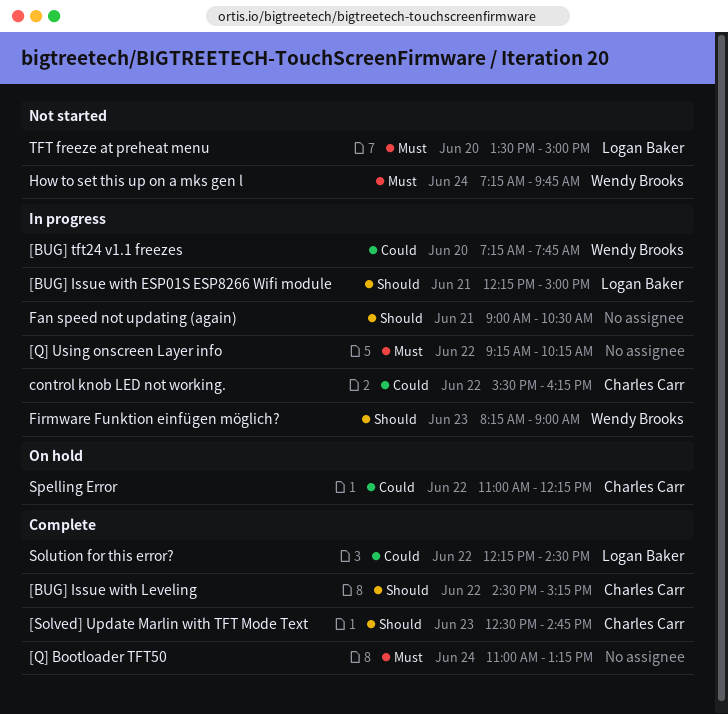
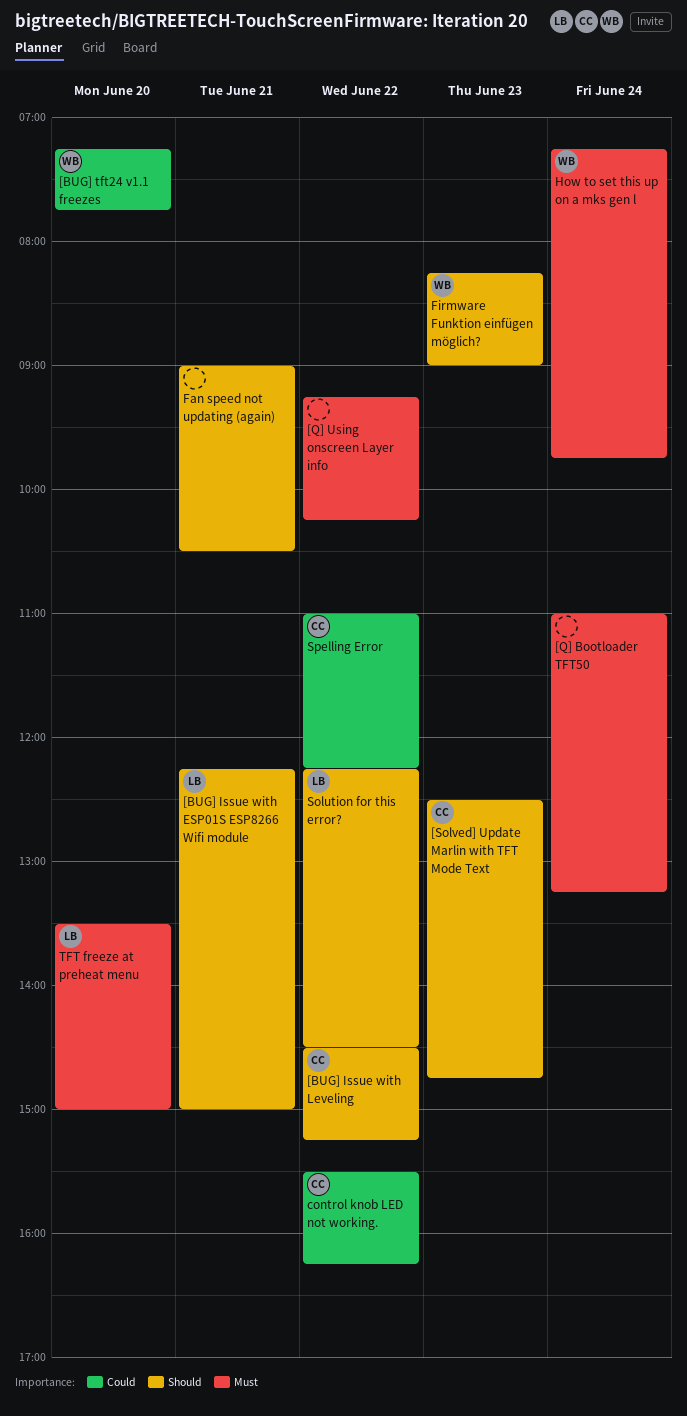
Solution for this error?, priority: Could -> Should

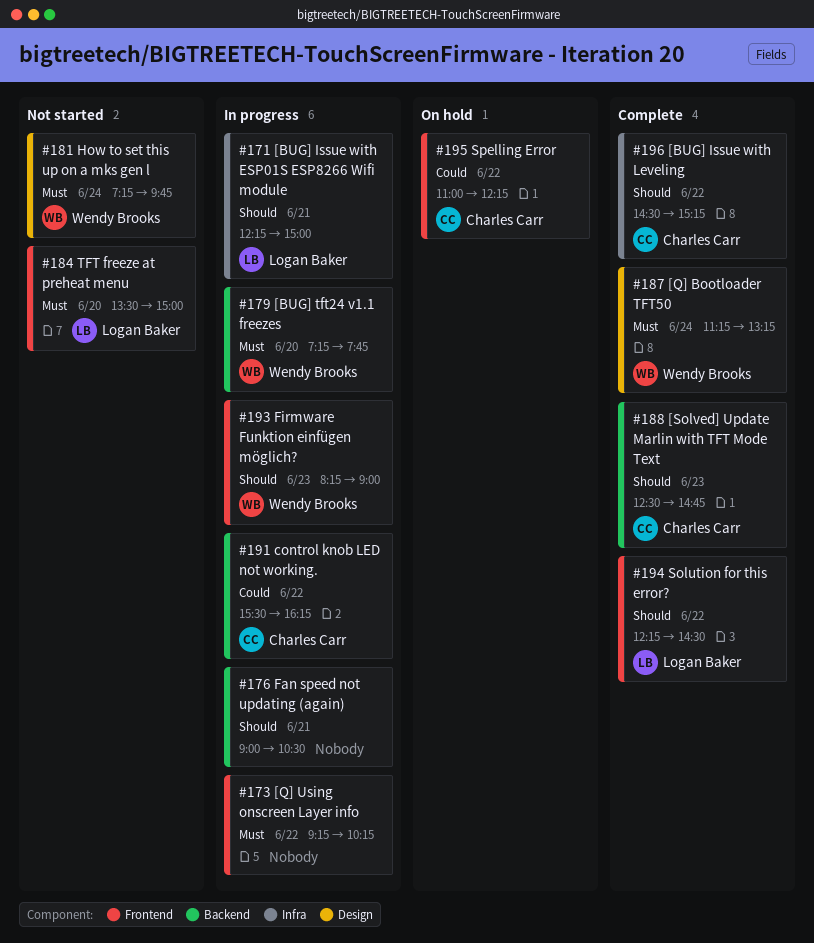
[BUG] tft24 v1.1 freezes, priority: Could -> Must
[Q] Bootloader TFT50, owner: none -> Wendy Brooks
[Q] Bootloader TFT50, begins: 11:00 -> 11:15

